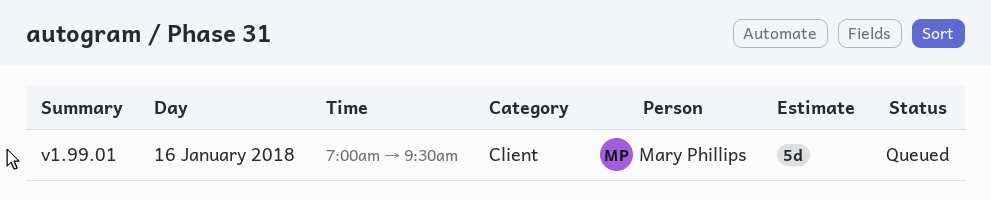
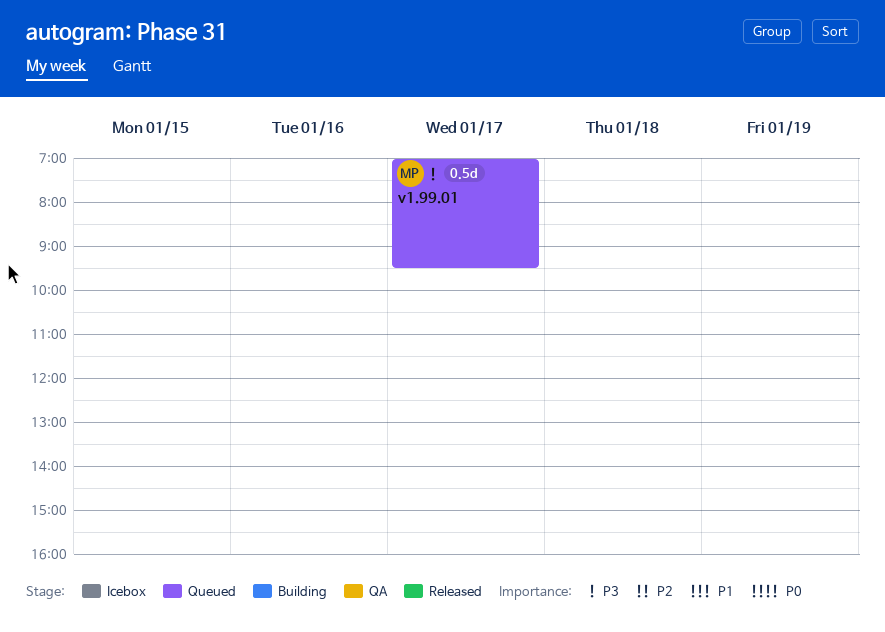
v1.99.01, estimate: 5d -> 0.5d
v1.99.01, day: Jan 16 -> Jan 17

